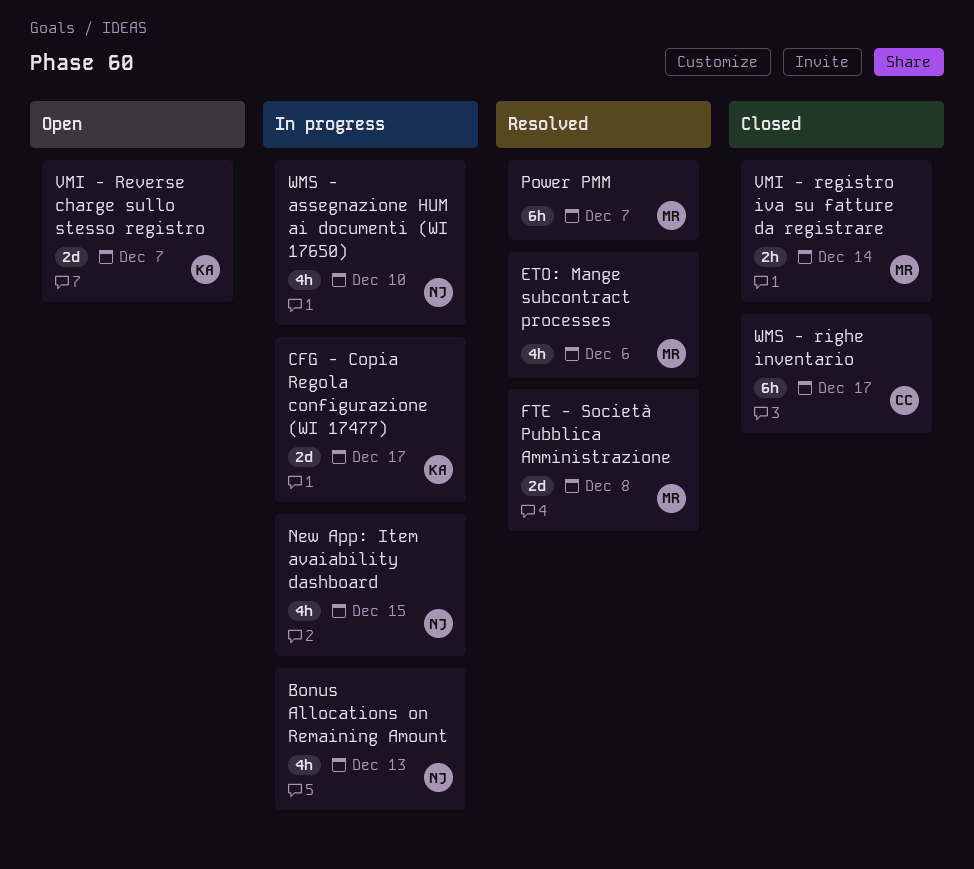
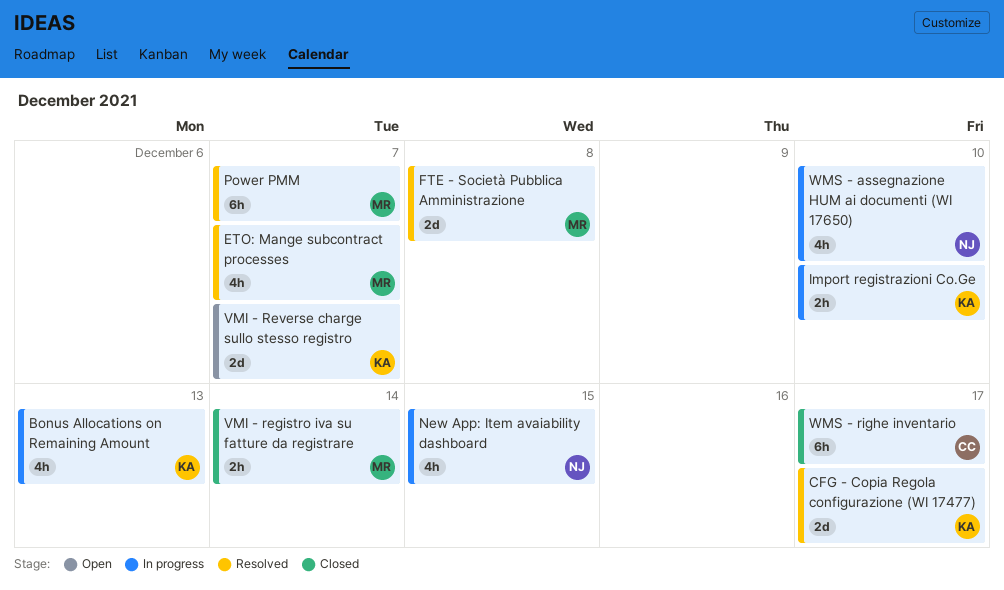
Bonus Allocations on Remaining Amount, owner: NJ -> KA
CFG - Copia Regola configurazione (WI 17477), status: In progress -> Resolved
ETO: Mange subcontract processes, due: Dec 6 -> Dec 7
Import registrazioni Co.Ge: none -> present

